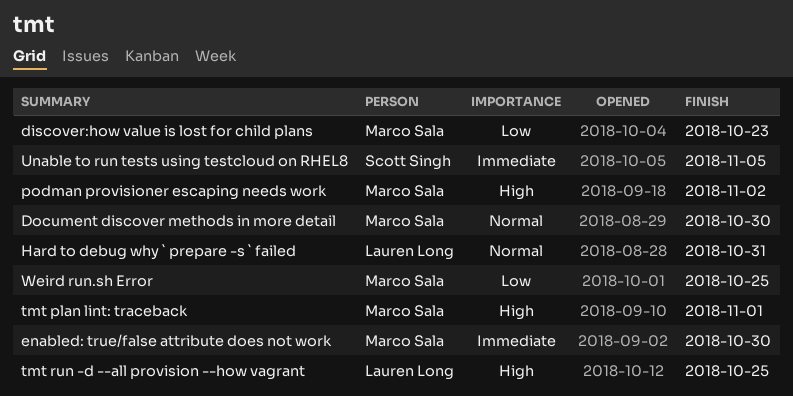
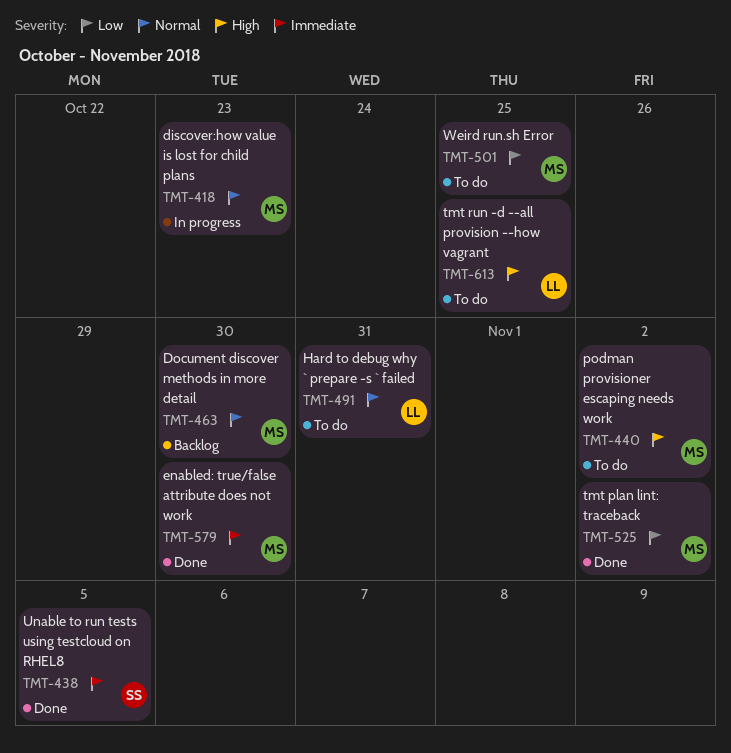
discover:how value is lost for child plans, priority: Low -> Normal
tmt plan lint: traceback, priority: High -> Low
tmt plan lint: traceback, due: Nov 1 -> Nov 2

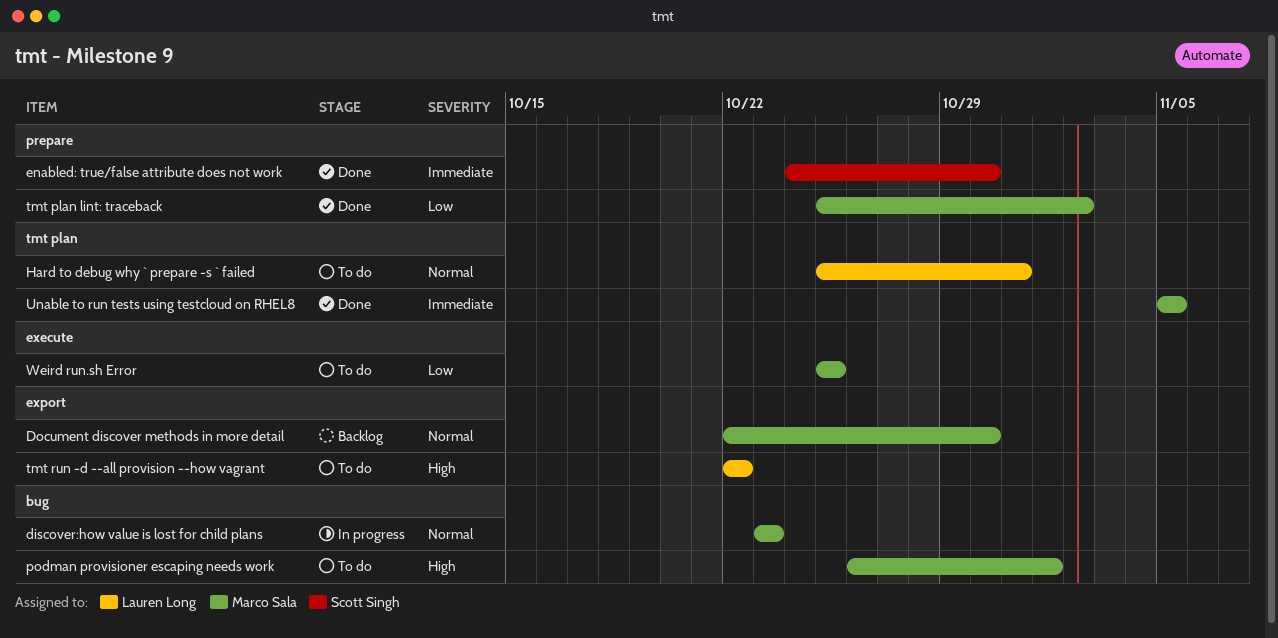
enabled: true/false attribute does not work, owner: Marco Sala -> Scott Singh
podman provisioner escaping needs work, due: Nov 2 -> Nov 1
tmt run -d --all provision --how vagrant, due: Oct 25 -> Oct 22
Unable to run tests using testcloud on RHEL8, owner: Scott Singh -> Marco Sala

